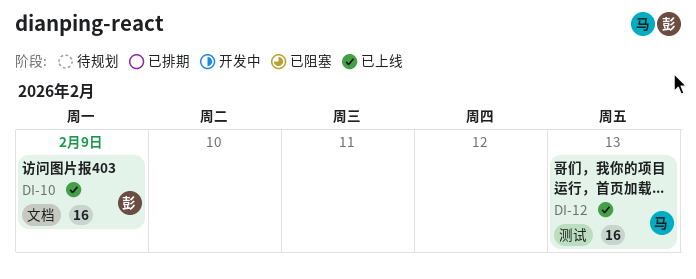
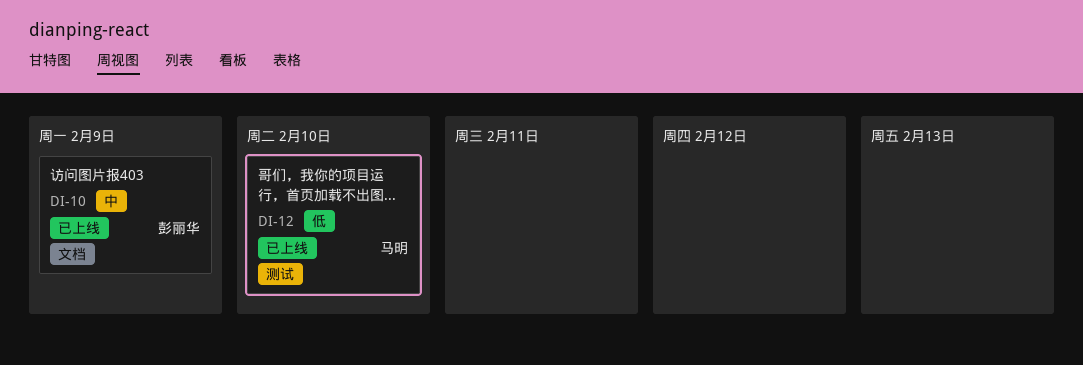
DI-12, due: Feb 13 -> Feb 10

